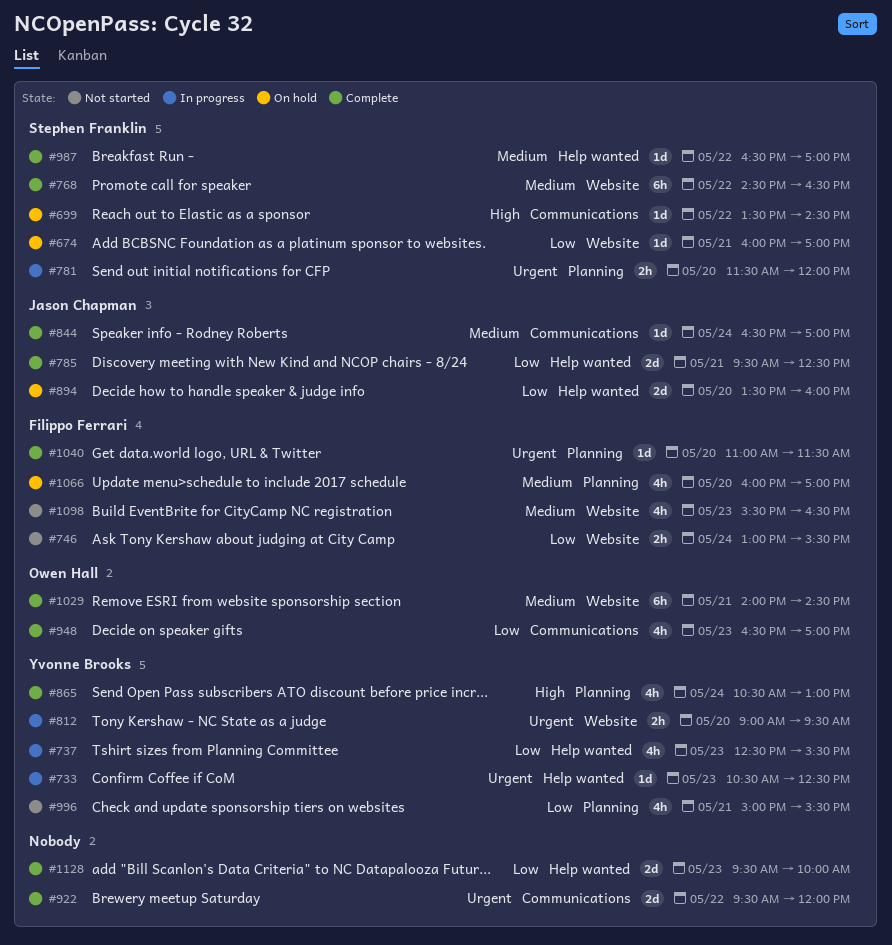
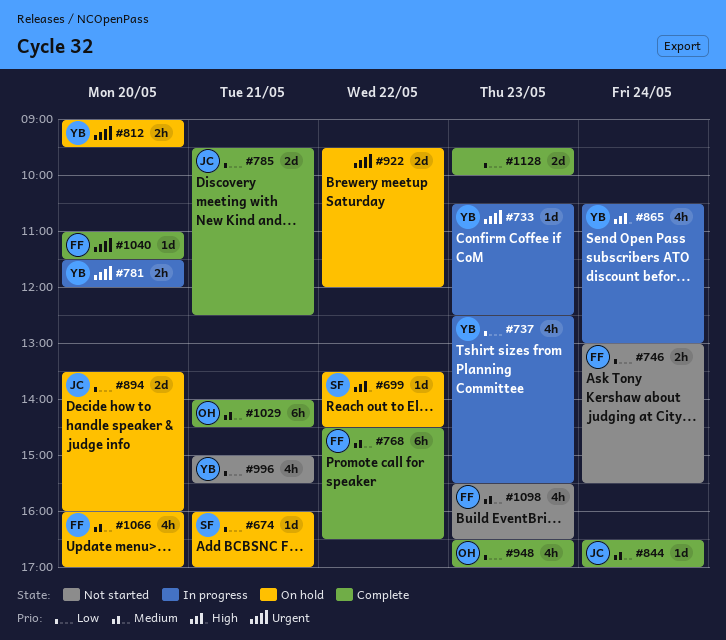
#768, owner: Stephen Franklin -> Filippo Ferrari
#781, owner: Stephen Franklin -> Yvonne Brooks
#812, status: In progress -> On hold
#865, status: Complete -> In progress
#922, status: Complete -> On hold
#987: present -> none

